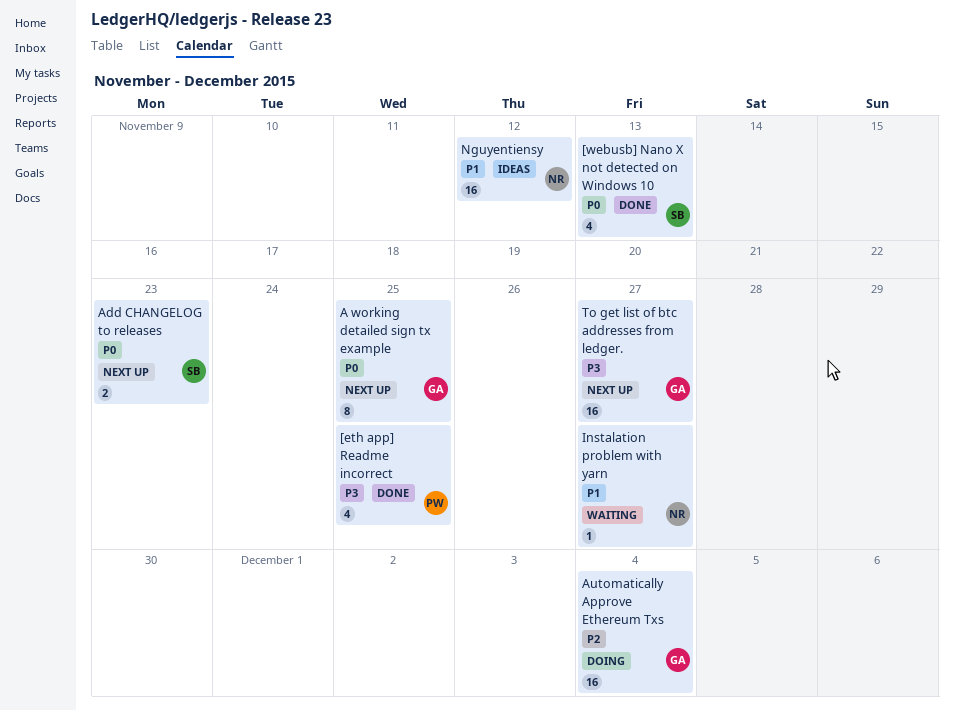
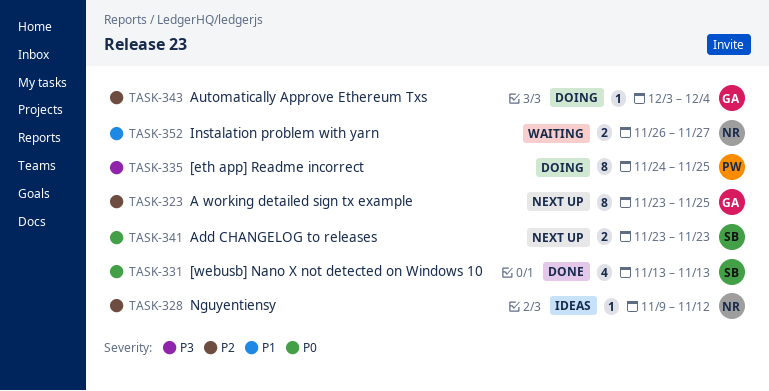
[eth app] Readme incorrect, status: Done -> Doing
[eth app] Readme incorrect, estimate: 4 -> 8
A working detailed sign tx example, priority: P0 -> P2
Automatically Approve Ethereum Txs, estimate: 16 -> 1
Instalation problem with yarn, estimate: 1 -> 2
Nguyentiensy, priority: P1 -> P2
Nguyentiensy, estimate: 16 -> 1
To get list of btc addresses from ledger.: present -> none

